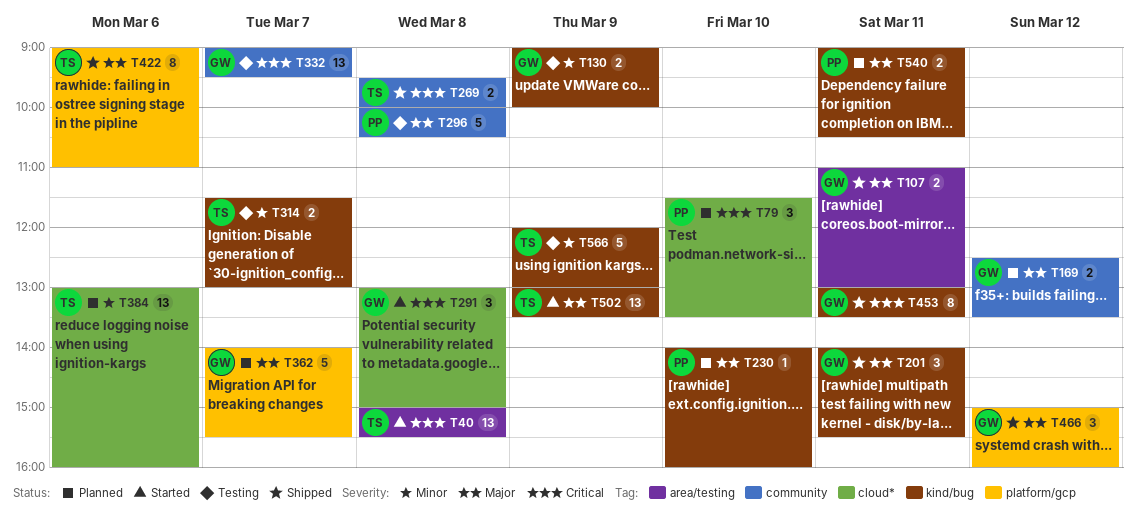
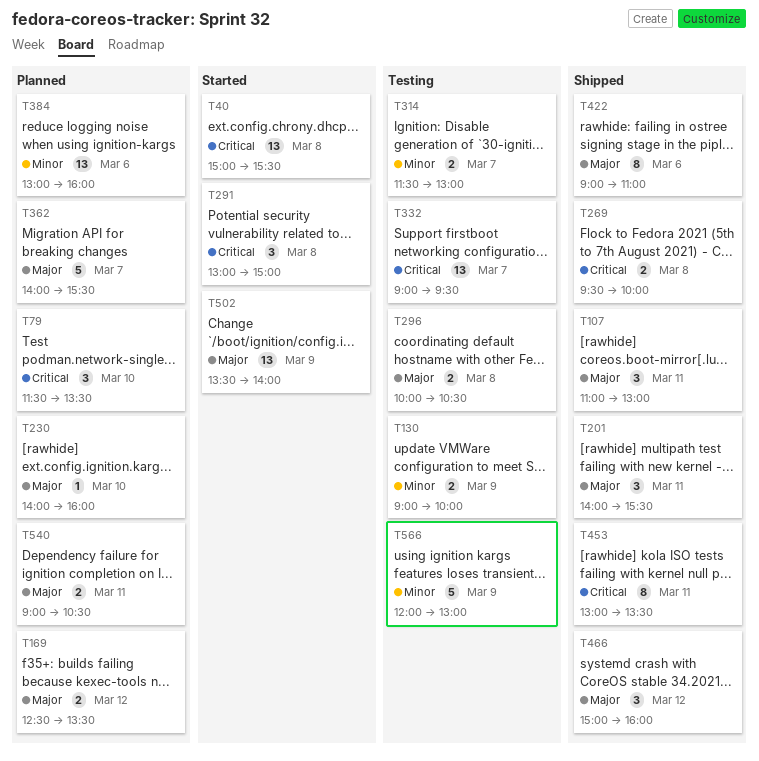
T107, estimate: 2 -> 3
T296, estimate: 5 -> 2
T502, begins: 13:00 -> 13:30
T502, ends: 13:30 -> 14:00

